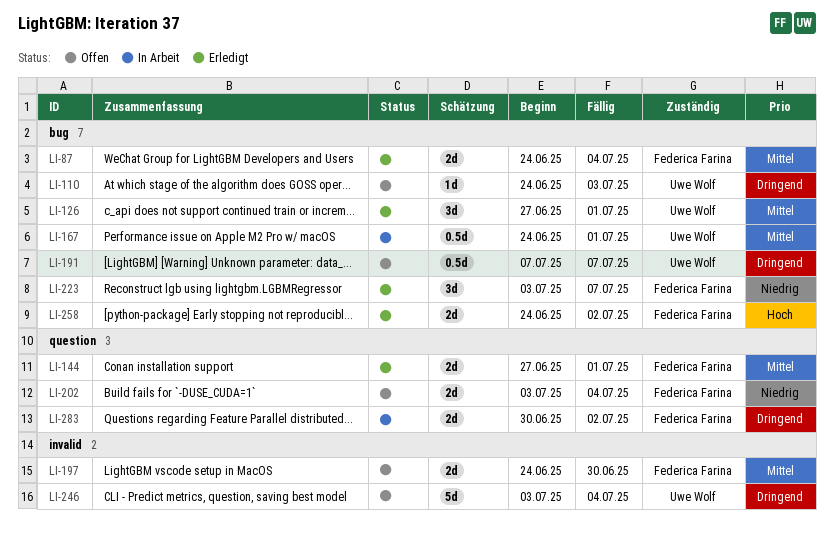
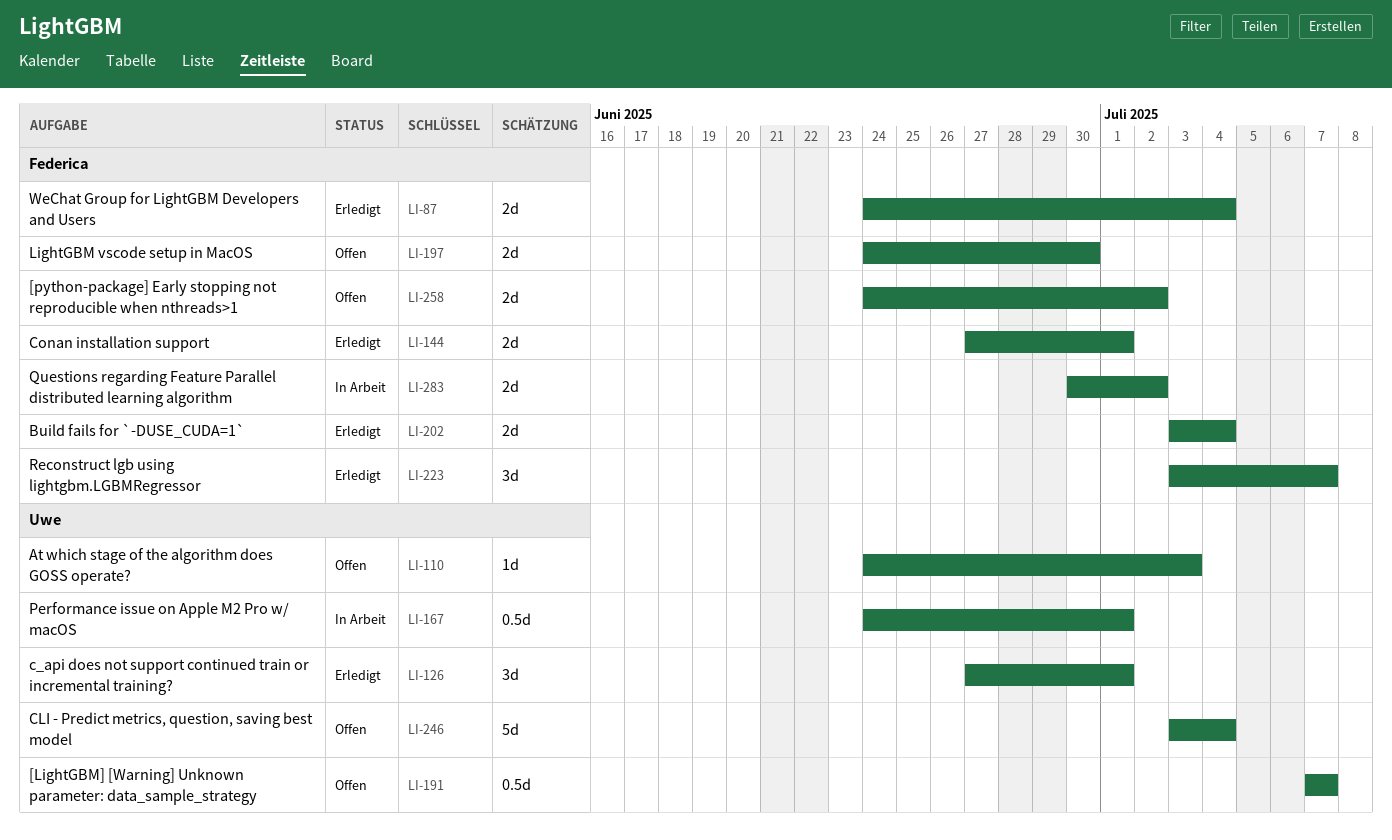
LI-202, status: Offen -> Erledigt
LI-258, status: Erledigt -> Offen

